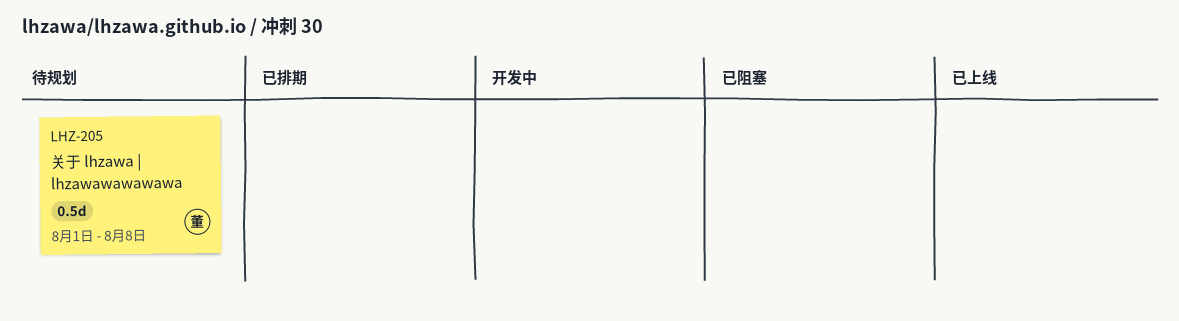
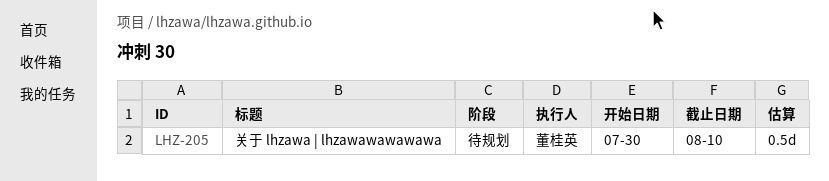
LHZ-205, start: Aug 1 -> Jul 30
LHZ-205, due: Aug 8 -> Aug 10

